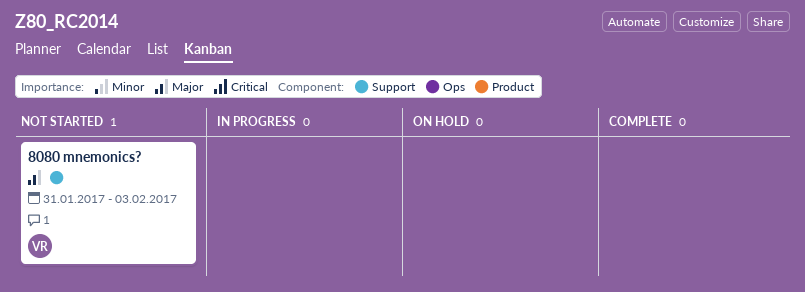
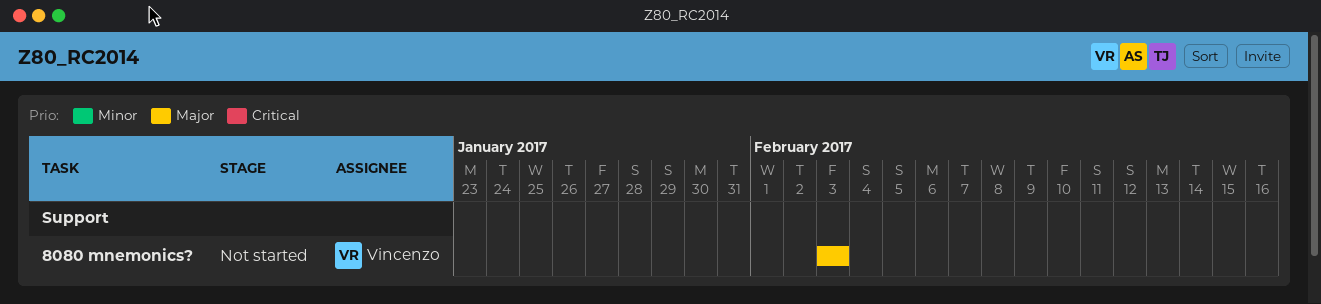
8080 mnemonics?, start: Jan 31 -> Feb 3

